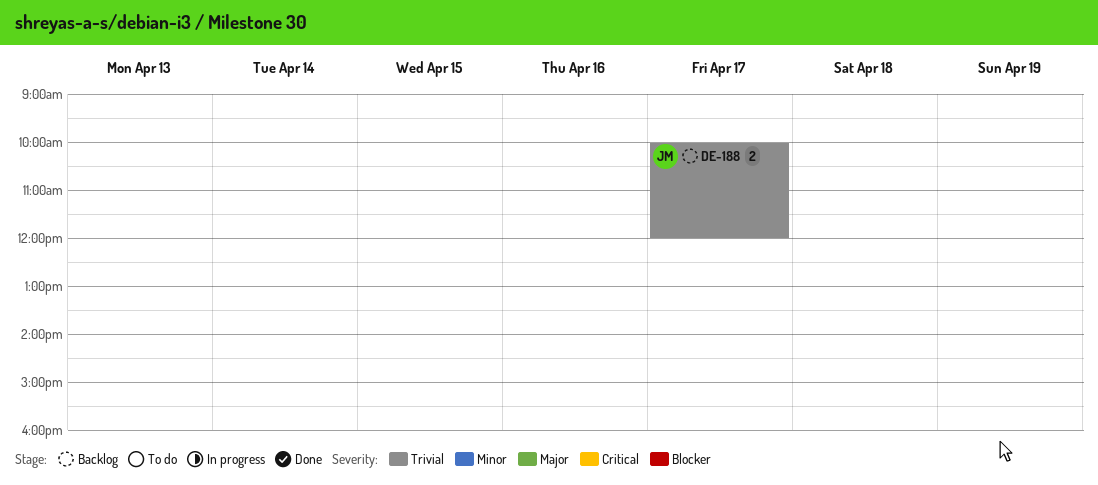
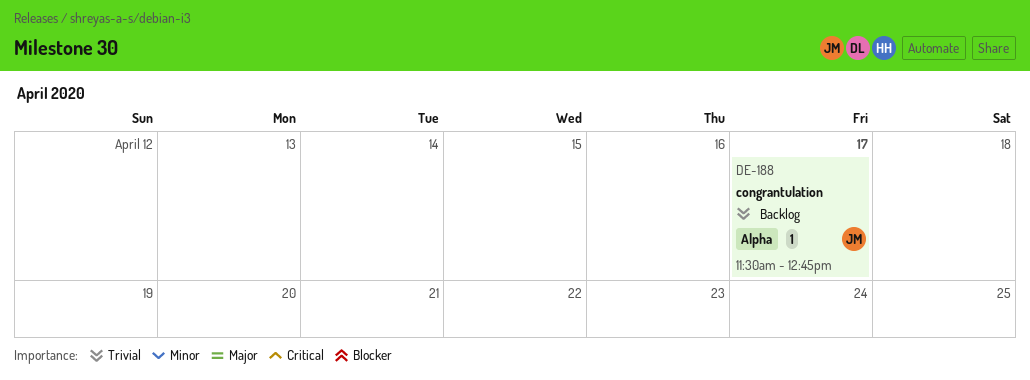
DE-188, estimate: 2 -> 1
DE-188, begins: 10:00 -> 11:30
DE-188, ends: 12:00 -> 12:45

